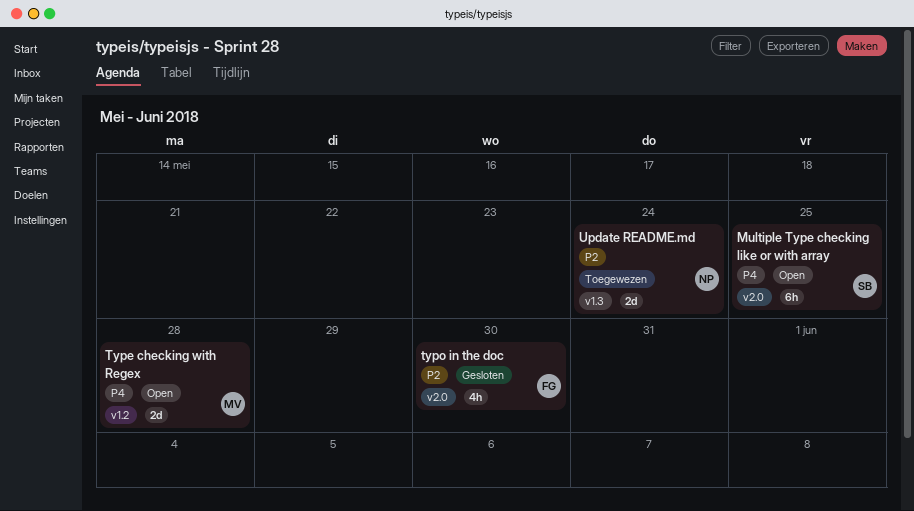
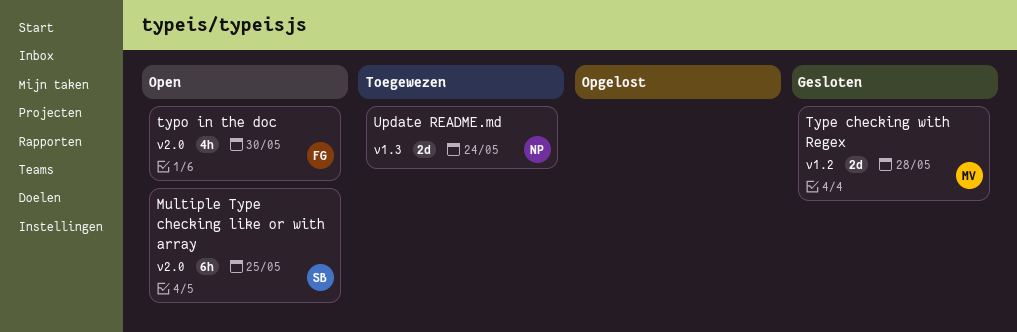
Type checking with Regex, status: Open -> Gesloten
typo in the doc, status: Gesloten -> Open

